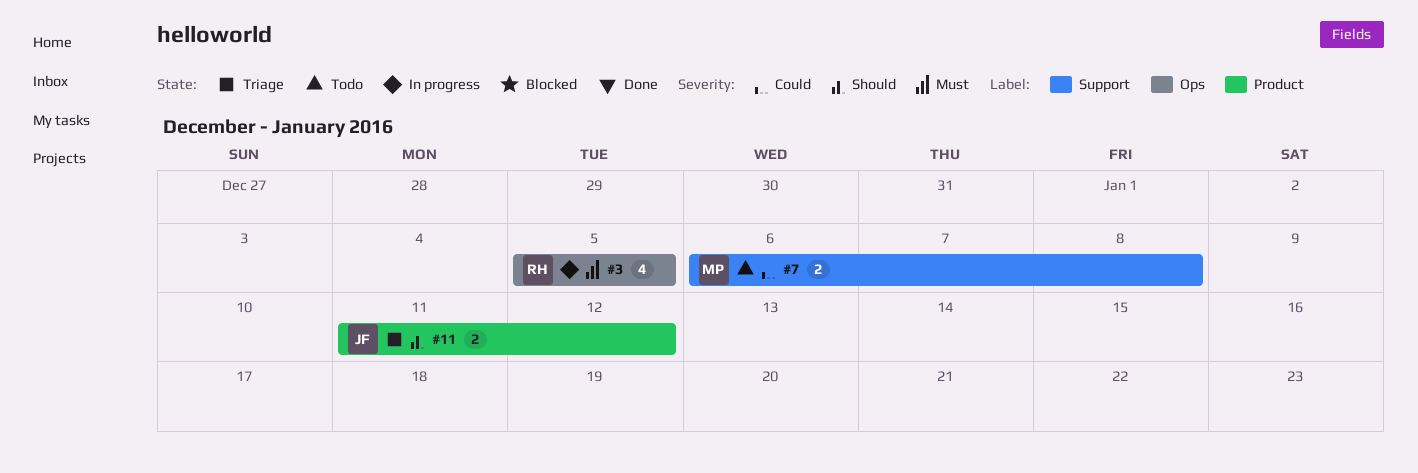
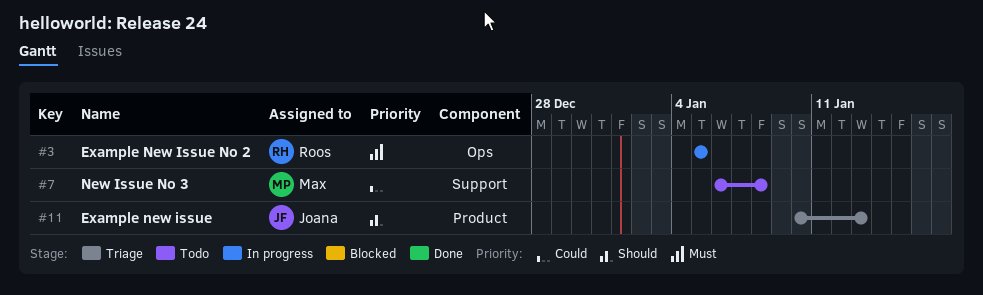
#11, start: Jan 11 -> Jan 10
#11, due: Jan 12 -> Jan 13

